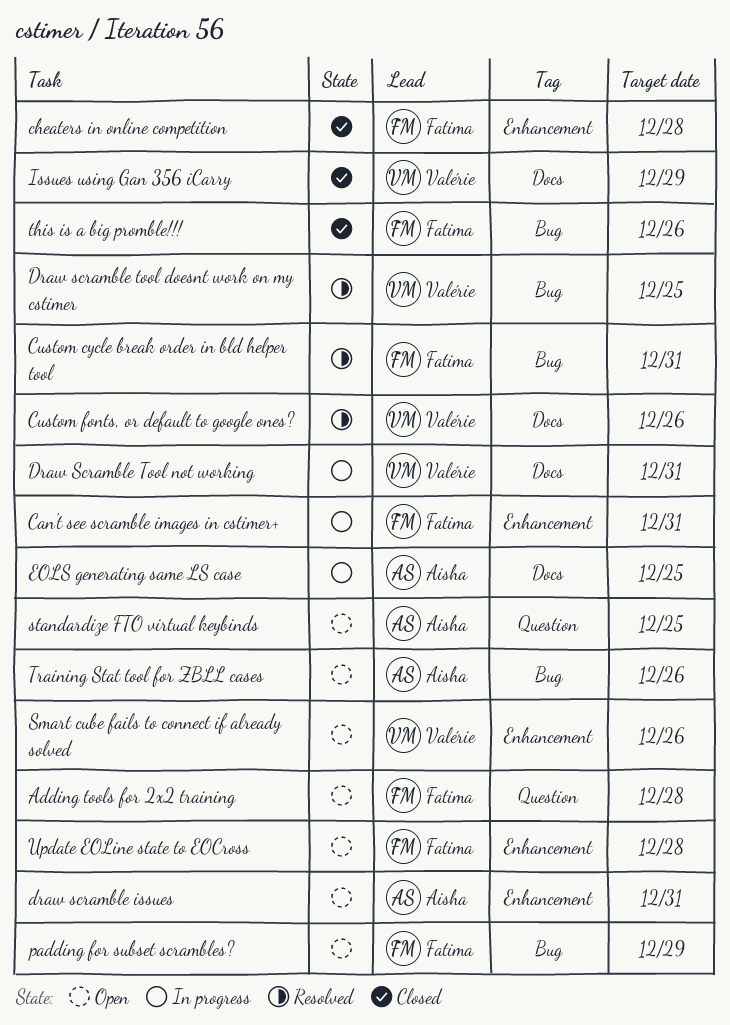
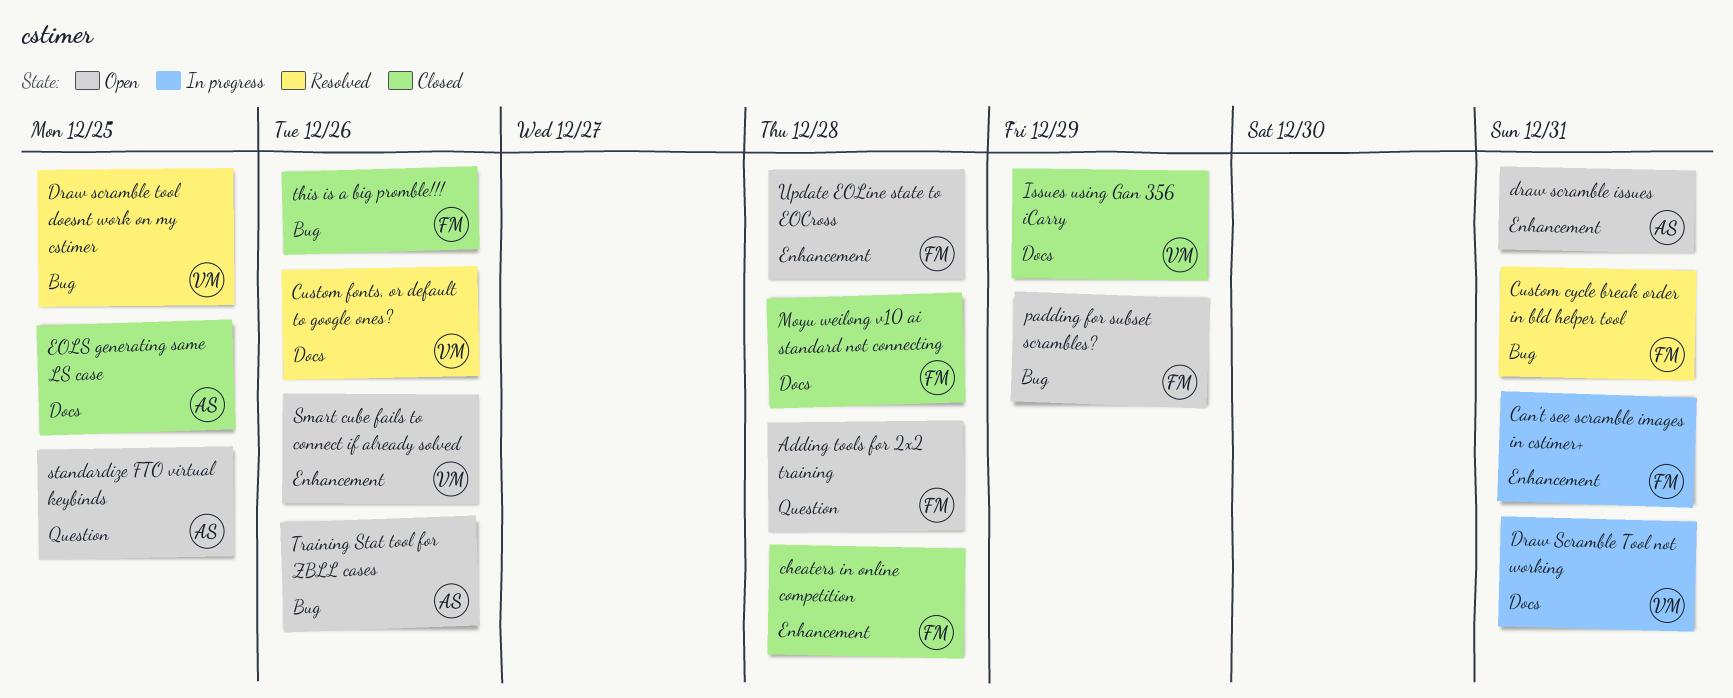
EOLS generating same LS case, status: In progress -> Closed
Moyu weilong v10 ai standard not connecting: none -> present

